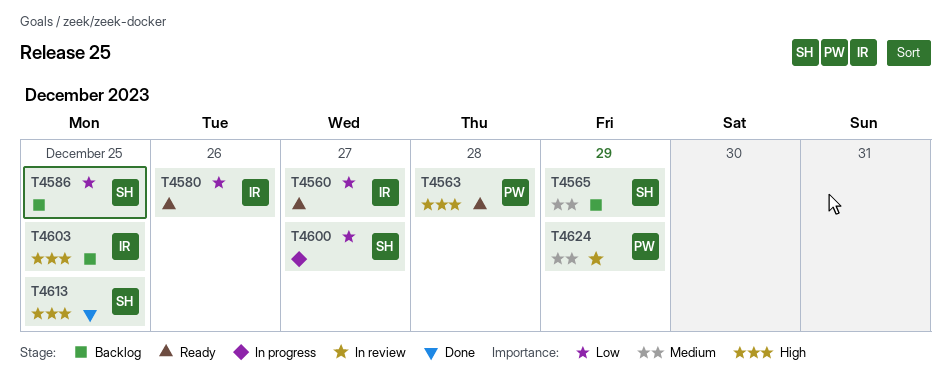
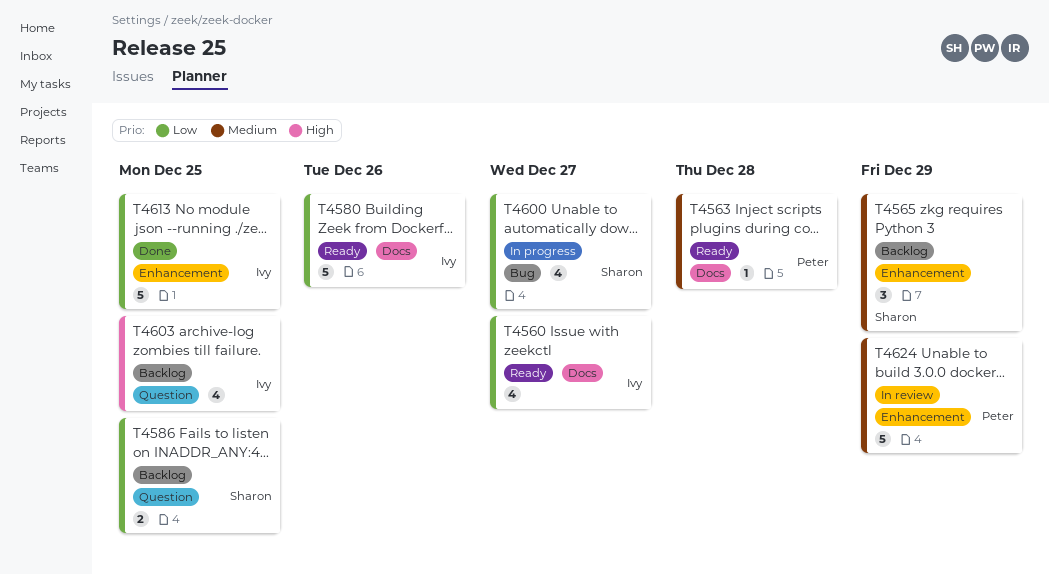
T4563, priority: High -> Medium
T4613, owner: Sharon -> Ivy
T4613, priority: High -> Low

